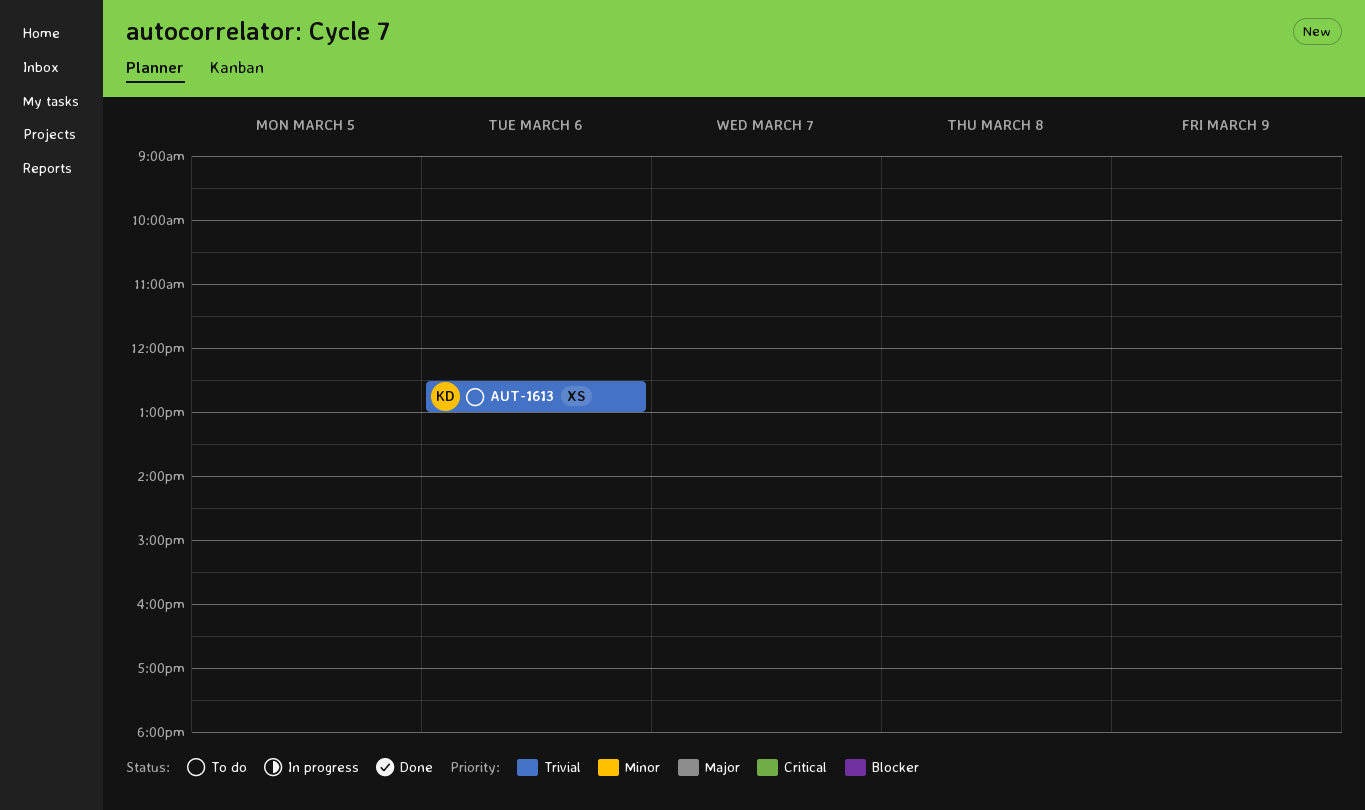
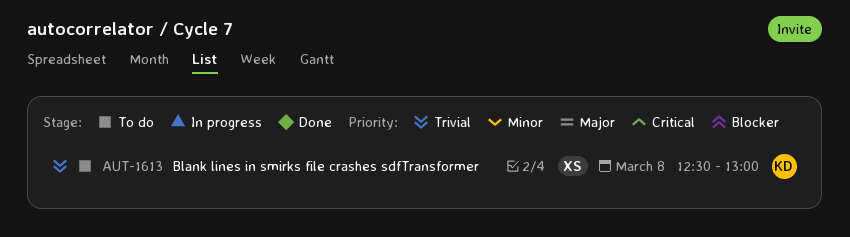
AUT-1613, day: Mar 6 -> Mar 8

